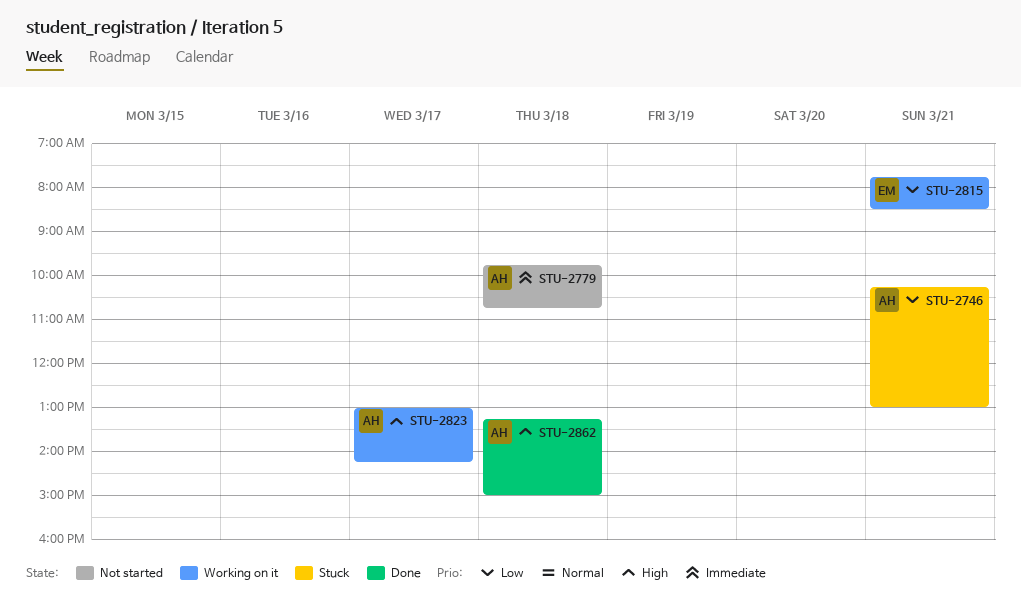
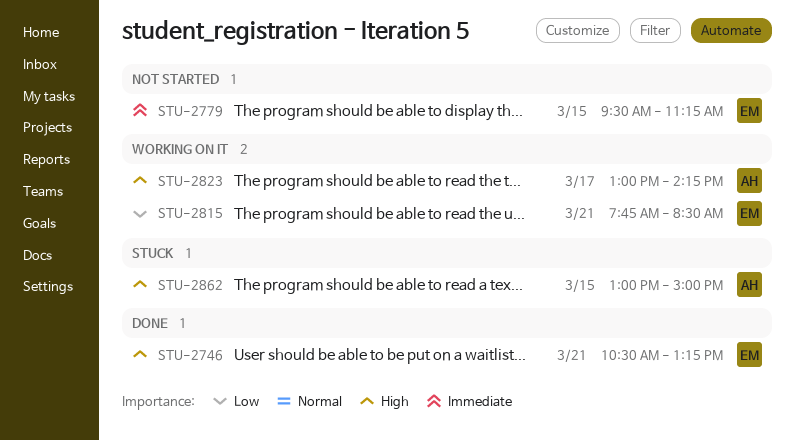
STU-2746, status: Stuck -> Done
STU-2746, owner: AH -> EM
STU-2746, priority: Low -> High
STU-2746, begins: 10:15 -> 10:30
STU-2746, ends: 13:00 -> 13:15
STU-2779, owner: AH -> EM
STU-2779, day: Mar 18 -> Mar 15
STU-2779, begins: 09:45 -> 09:30
STU-2779, ends: 10:45 -> 11:15
STU-2862, status: Done -> Stuck
STU-2862, day: Mar 18 -> Mar 15
STU-2862, begins: 13:15 -> 13:00

